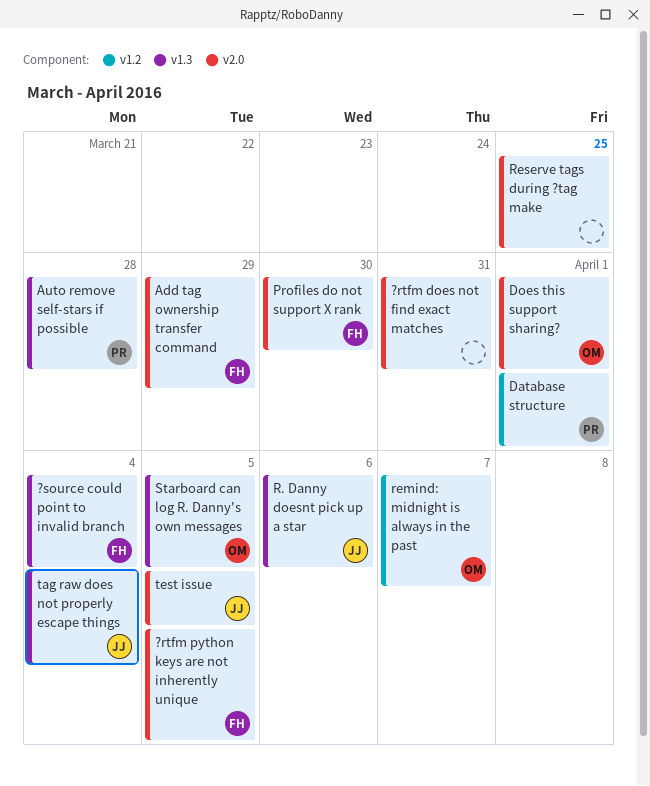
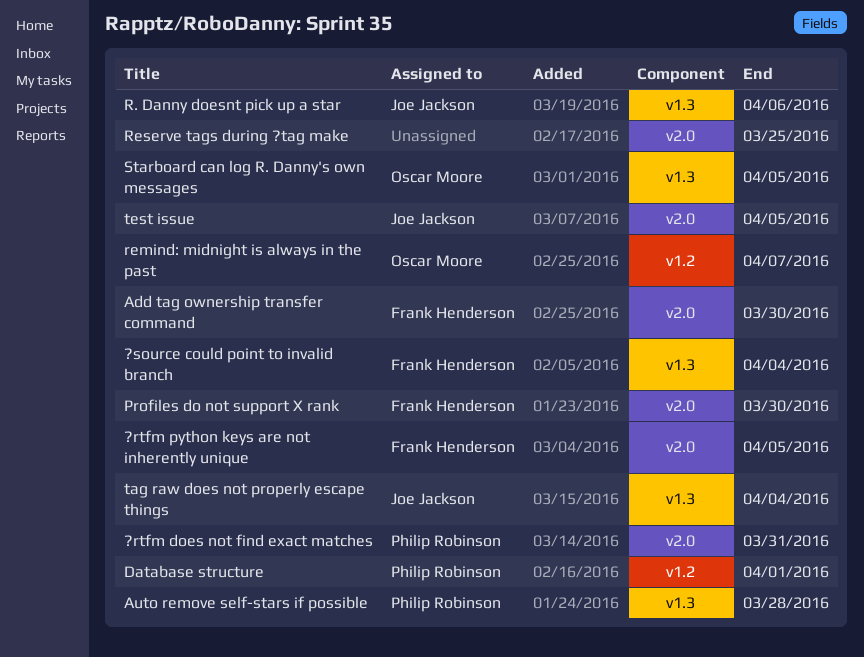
?rtfm does not find exact matches, owner: none -> Philip Robinson
Add tag ownership transfer command, due: Mar 29 -> Mar 30
Does this support sharing?: present -> none

